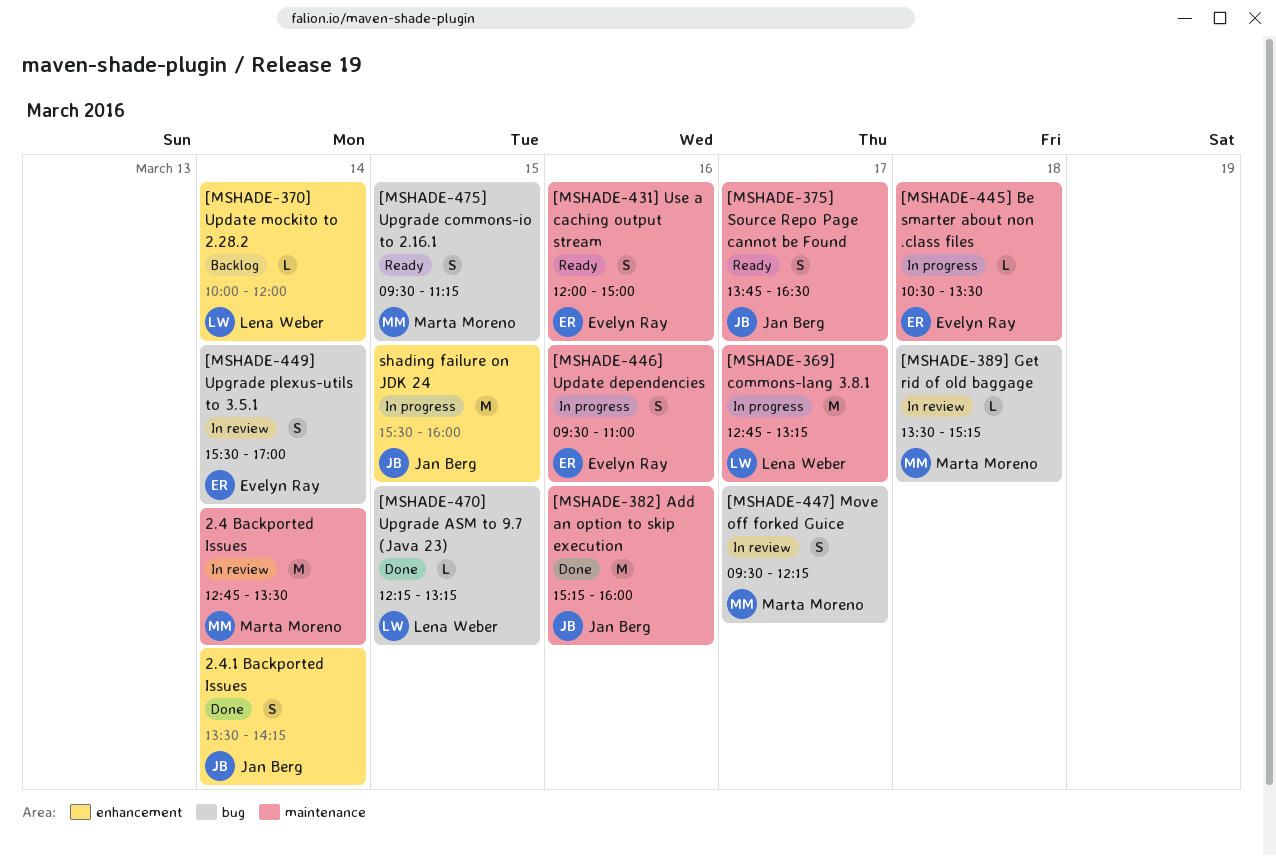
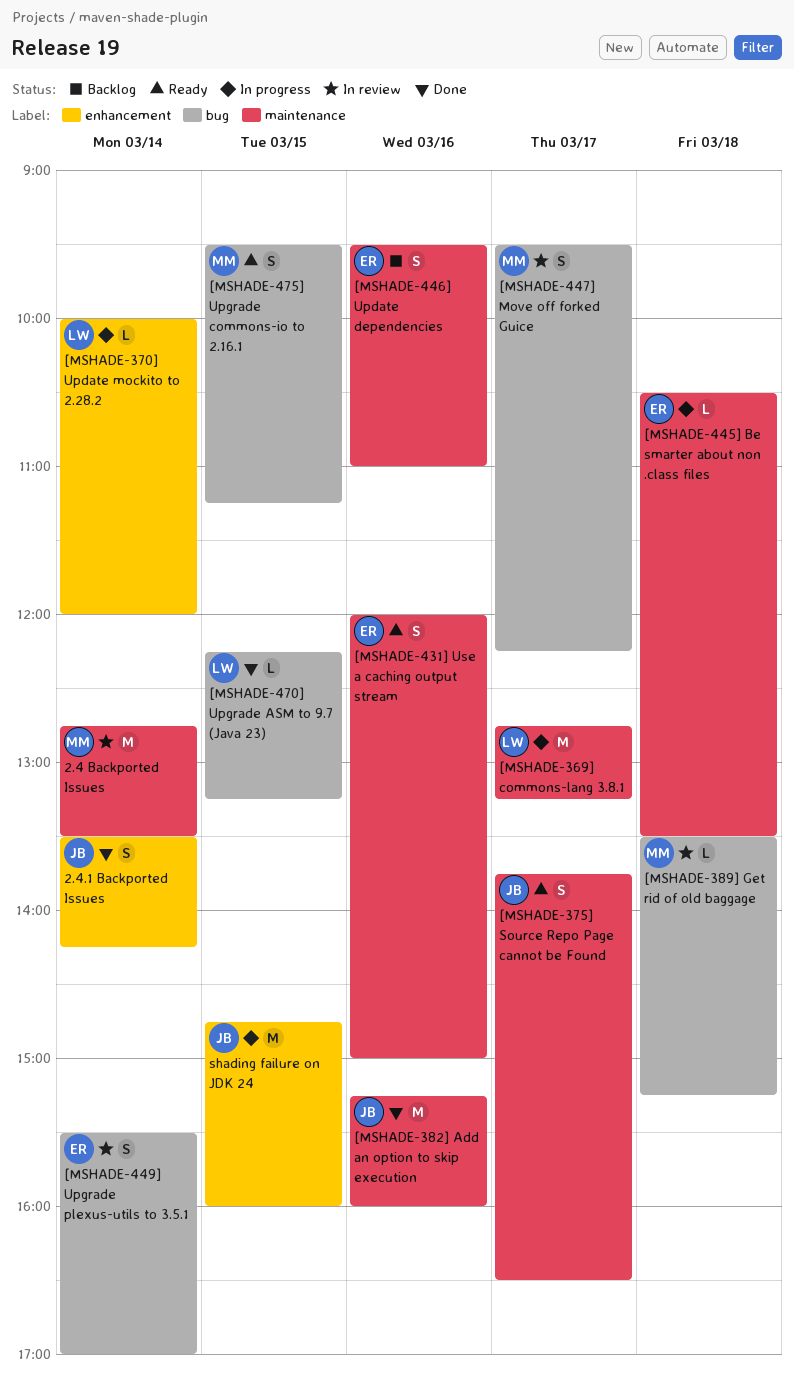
[MSHADE-370] Update mockito to 2.28.2, status: Backlog -> In progress
[MSHADE-446] Update dependencies, status: In progress -> Backlog
shading failure on JDK 24, begins: 15:30 -> 14:45

